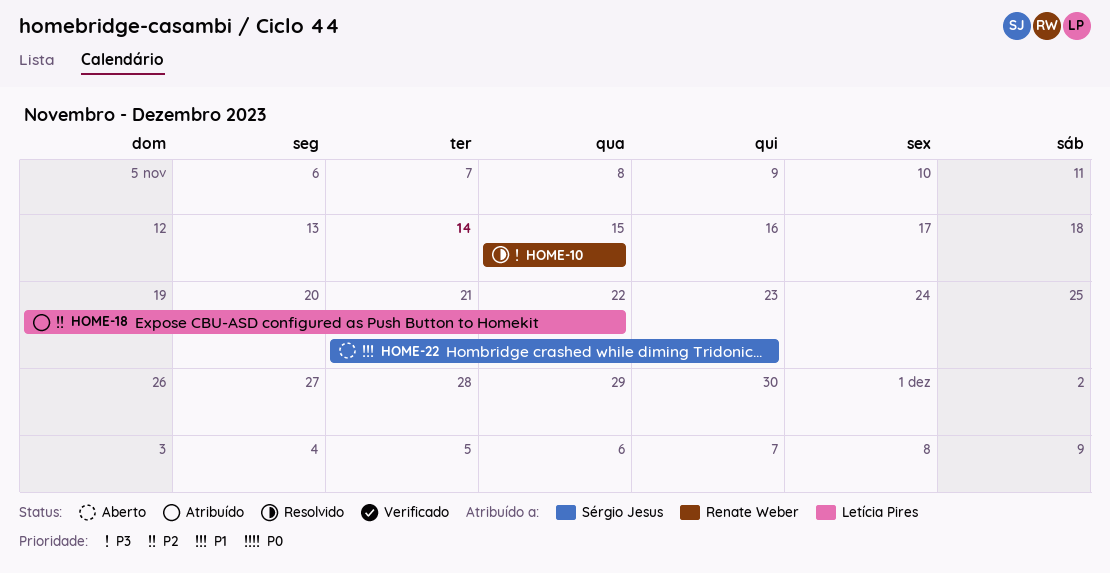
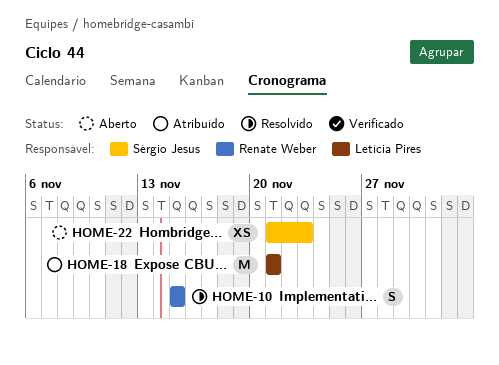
HOME-18, start: Nov 19 -> Nov 21
HOME-18, due: Nov 22 -> Nov 21

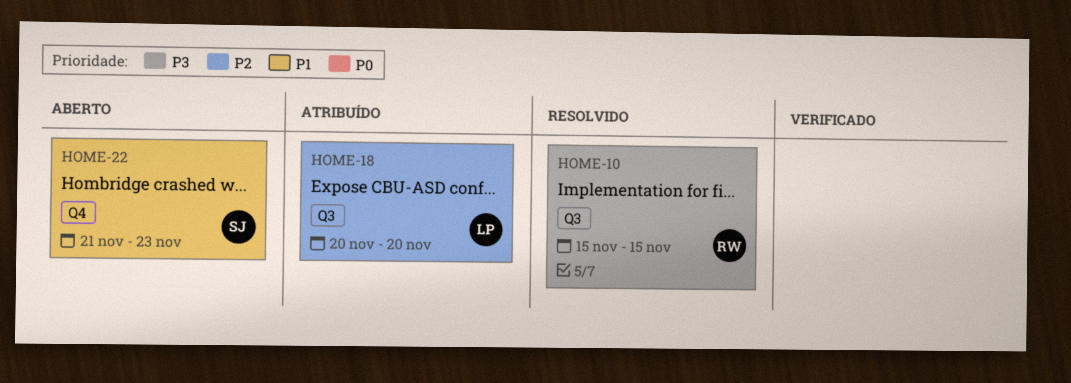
HOME-18, start: Nov 21 -> Nov 20
HOME-18, due: Nov 21 -> Nov 20

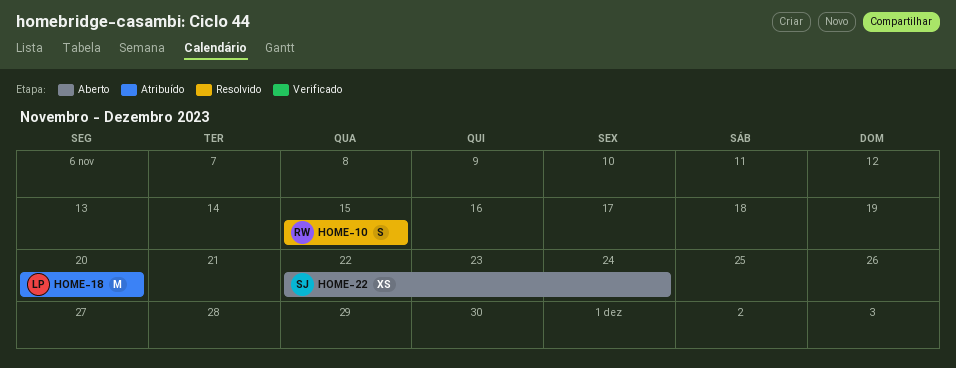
HOME-22, start: Nov 21 -> Nov 22
HOME-22, due: Nov 23 -> Nov 24

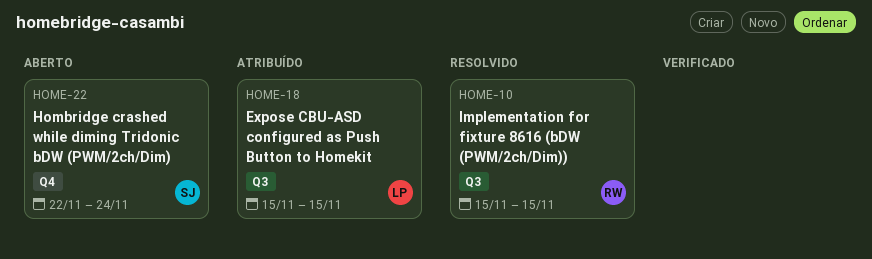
HOME-18, start: Nov 20 -> Nov 15
HOME-18, due: Nov 20 -> Nov 15

